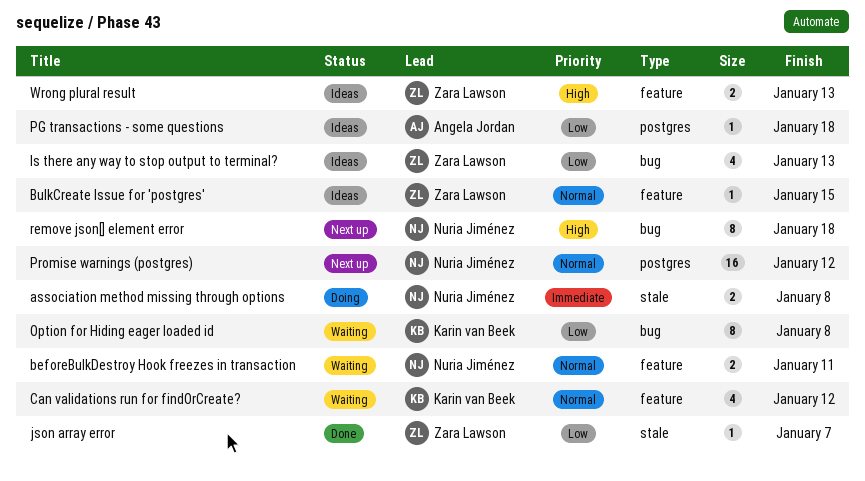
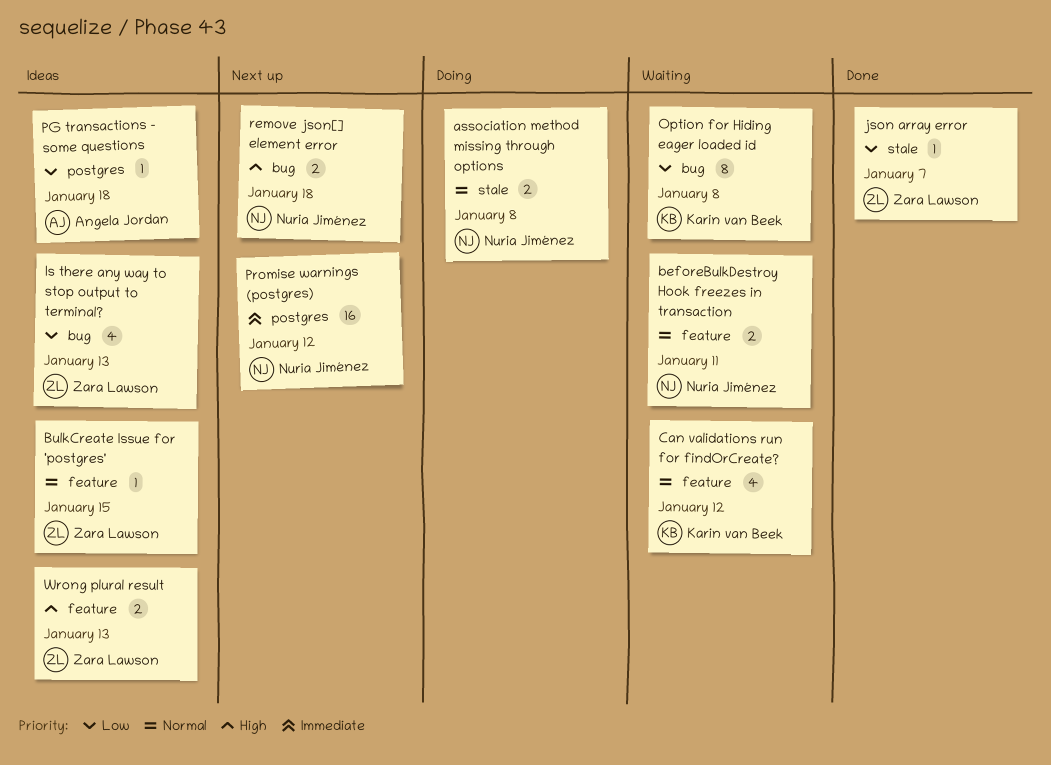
association method missing through options, priority: Immediate -> Normal
Promise warnings (postgres), priority: Normal -> Immediate
remove json[] element error, estimate: 8 -> 2

